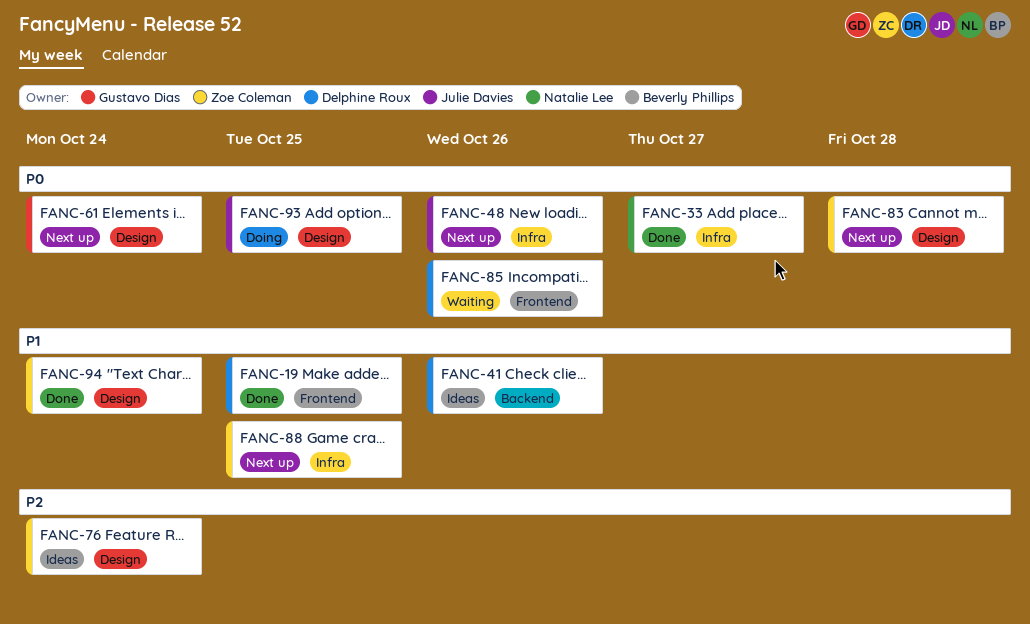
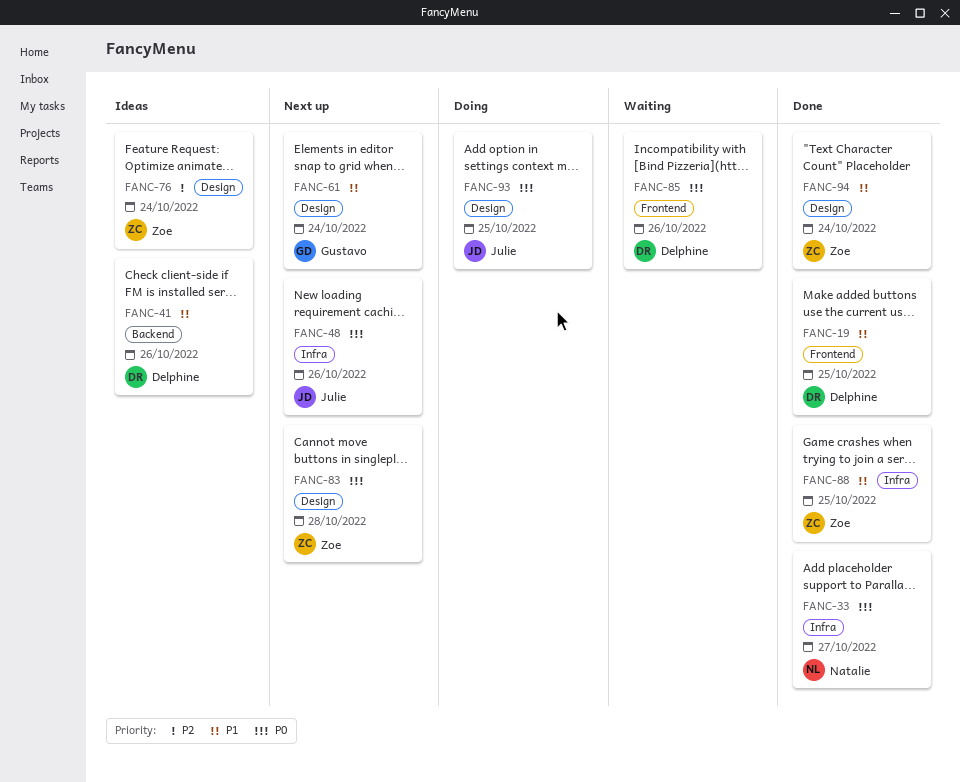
FANC-61, priority: P0 -> P1
FANC-88, status: Next up -> Done

